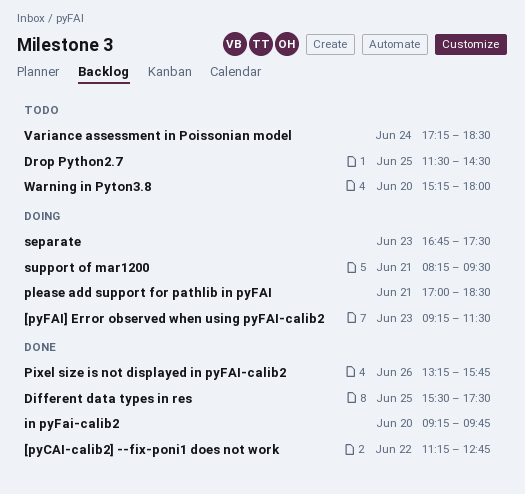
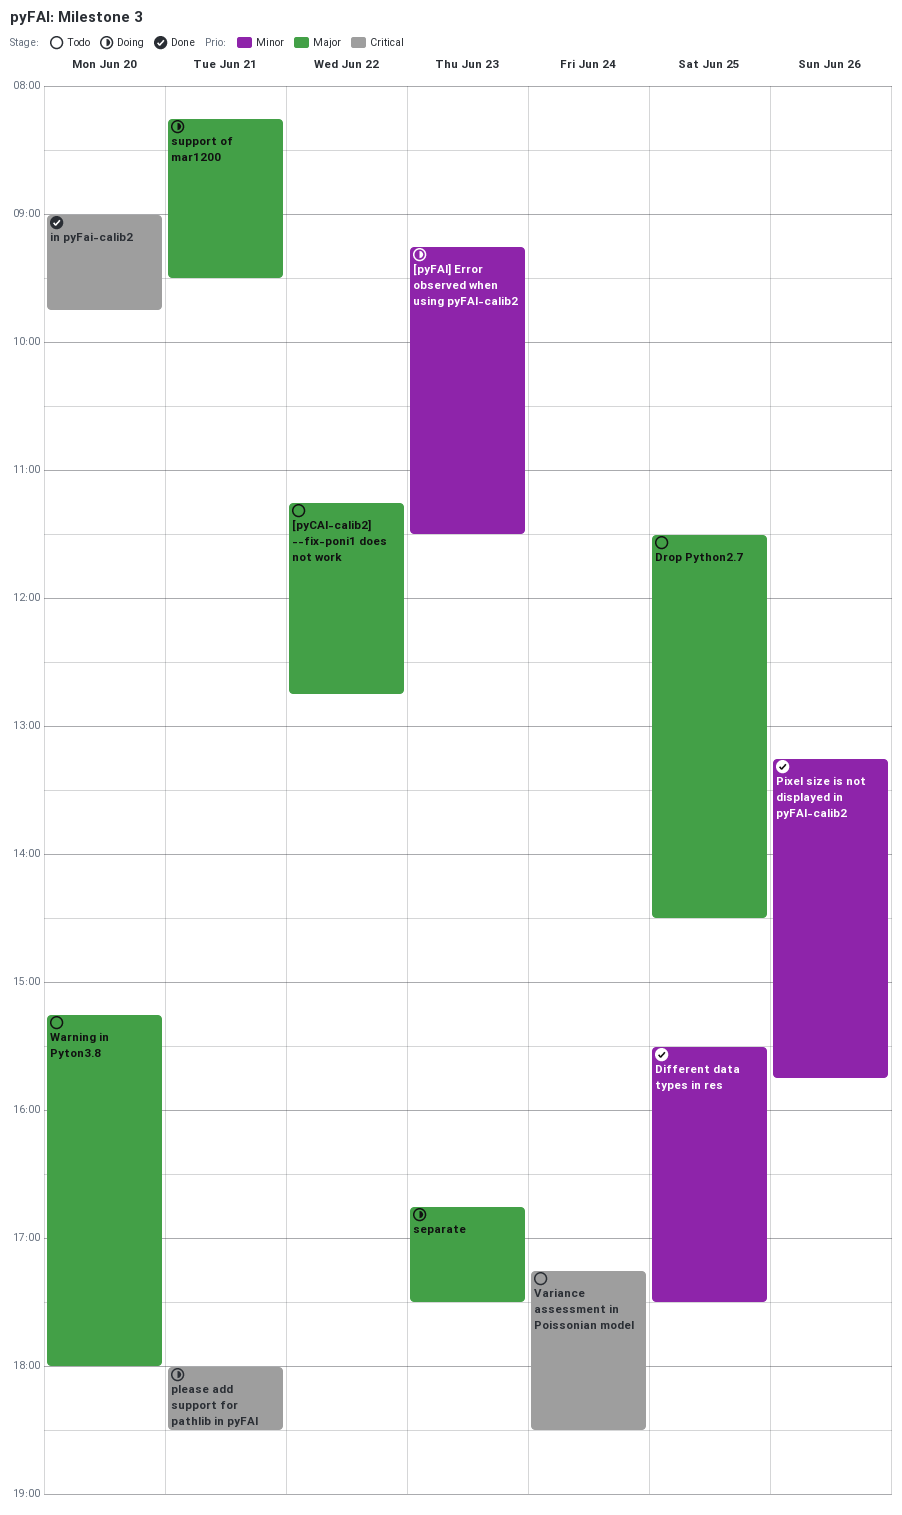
[pyCAI-calib2] --fix-poni1 does not work, status: Done -> Todo
in pyFai-calib2, begins: 09:15 -> 09:00
please add support for pathlib in pyFAI, begins: 17:00 -> 18:00

